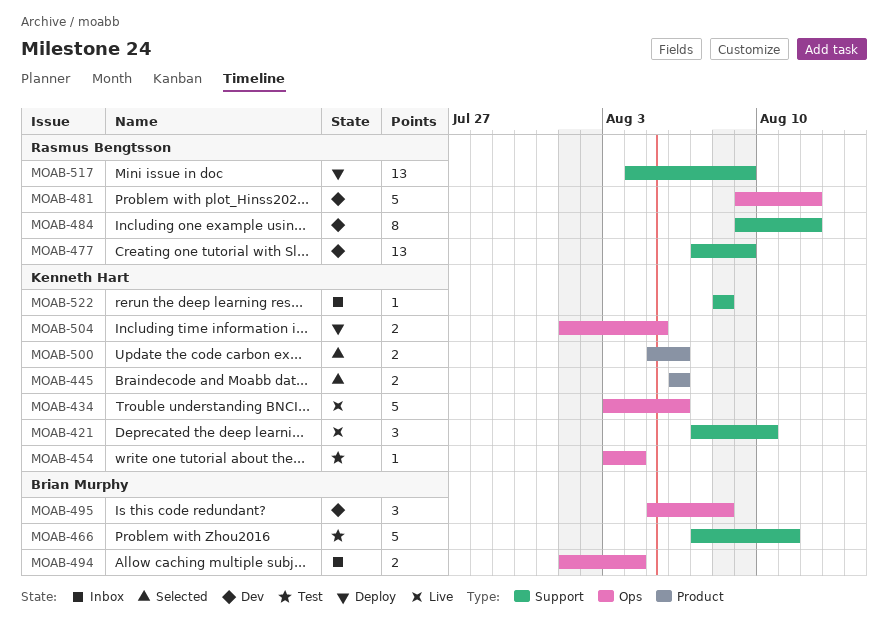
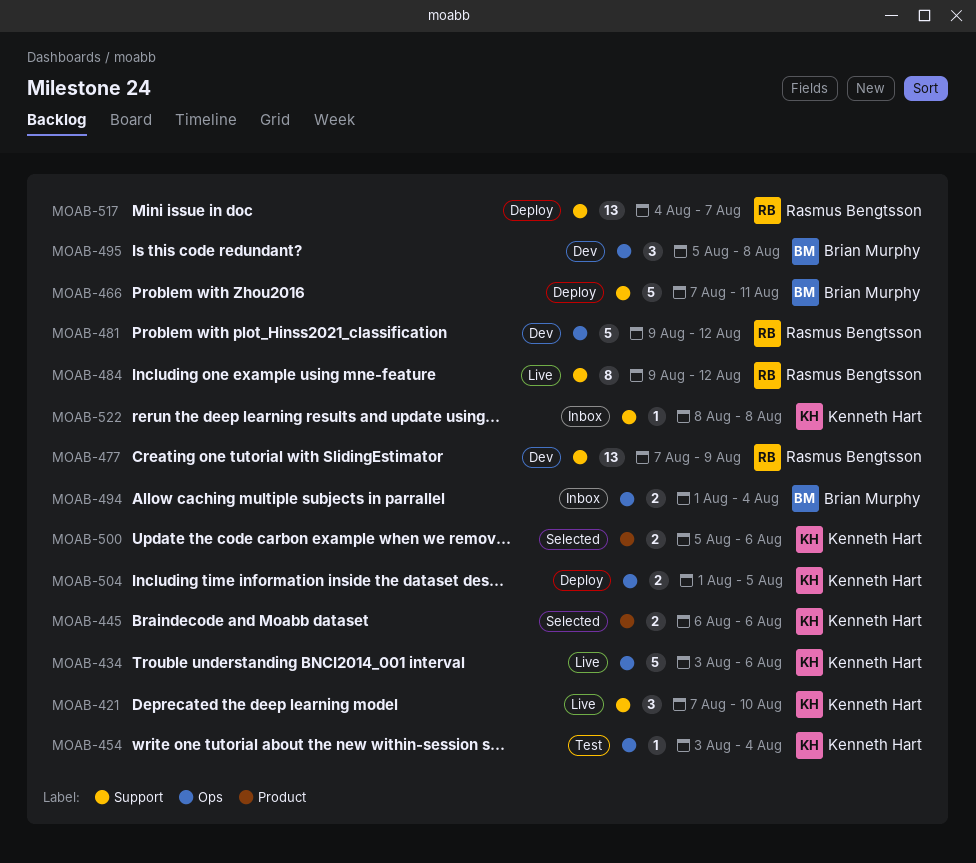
MOAB-466, status: Test -> Deploy
MOAB-484, status: Dev -> Live
MOAB-517, due: Aug 9 -> Aug 7

